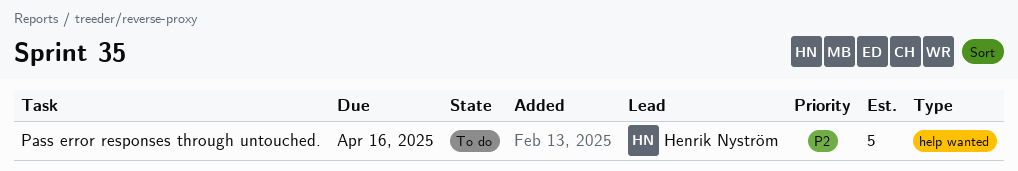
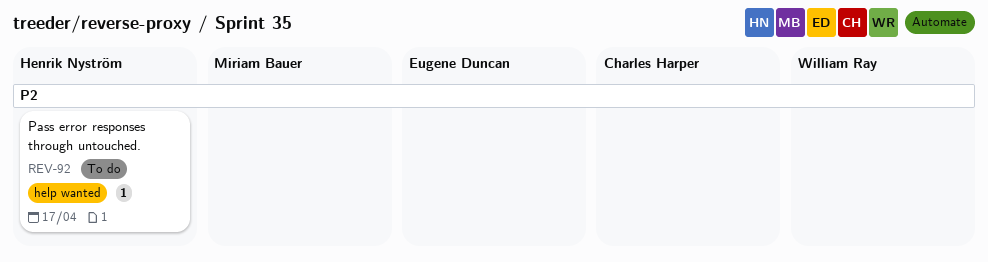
Pass error responses through untouched., estimate: 5 -> 1
Pass error responses through untouched., due: Apr 16 -> Apr 17

